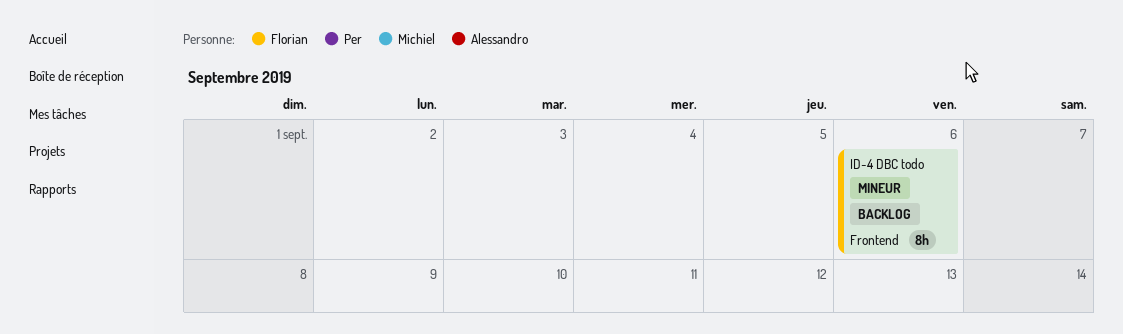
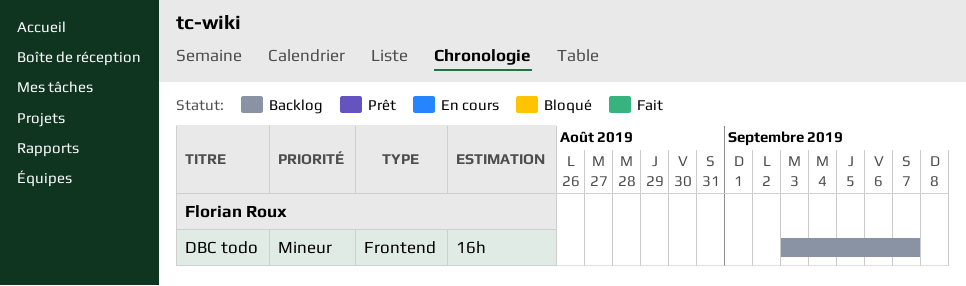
DBC todo, estimate: 8h -> 16h
DBC todo, due: Sep 6 -> Sep 7

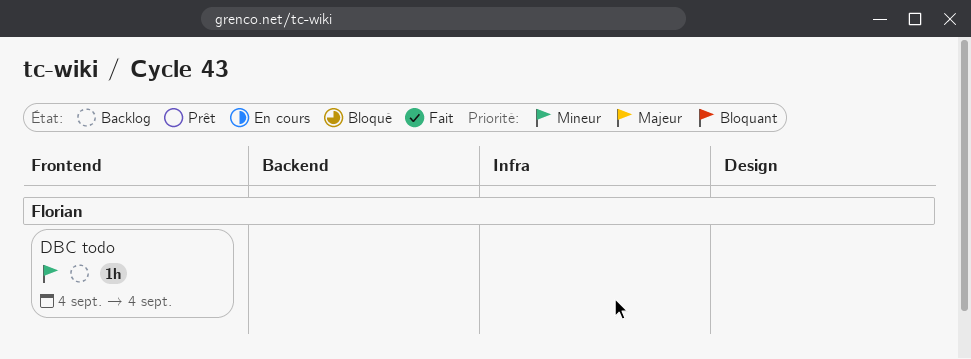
DBC todo, estimate: 16h -> 1h
DBC todo, start: Sep 3 -> Sep 4
DBC todo, due: Sep 7 -> Sep 4

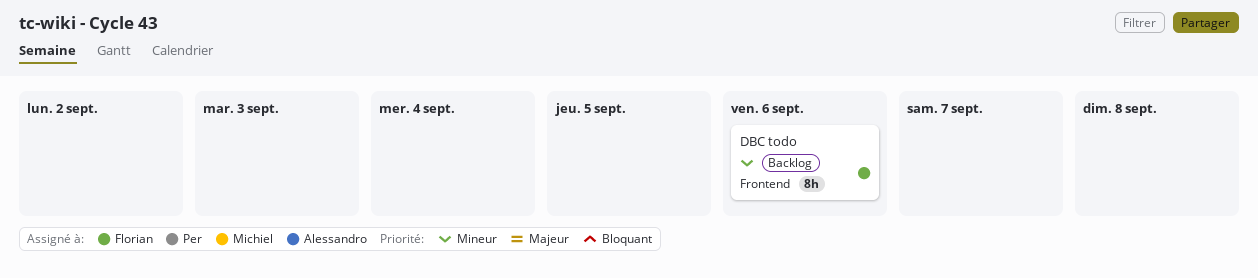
DBC todo, estimate: 1h -> 8h
DBC todo, due: Sep 4 -> Sep 6

